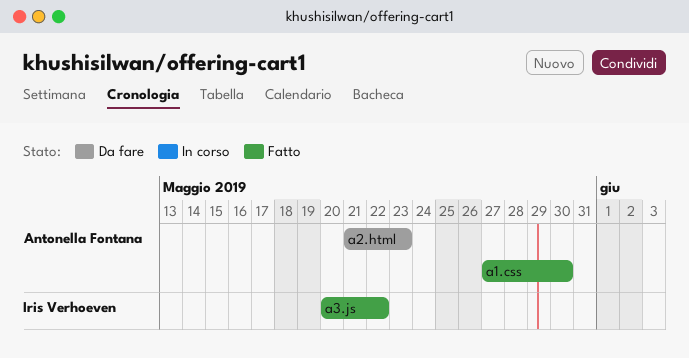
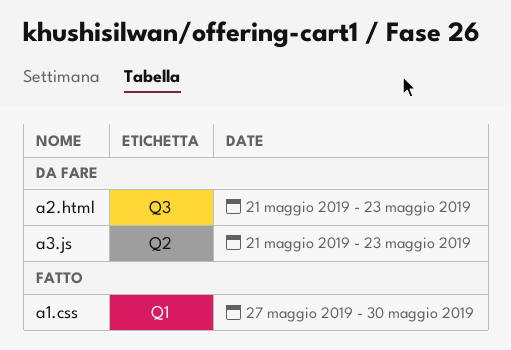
a3.js, status: Fatto -> Da fare
a3.js, start: May 20 -> May 21
a3.js, due: May 22 -> May 23

